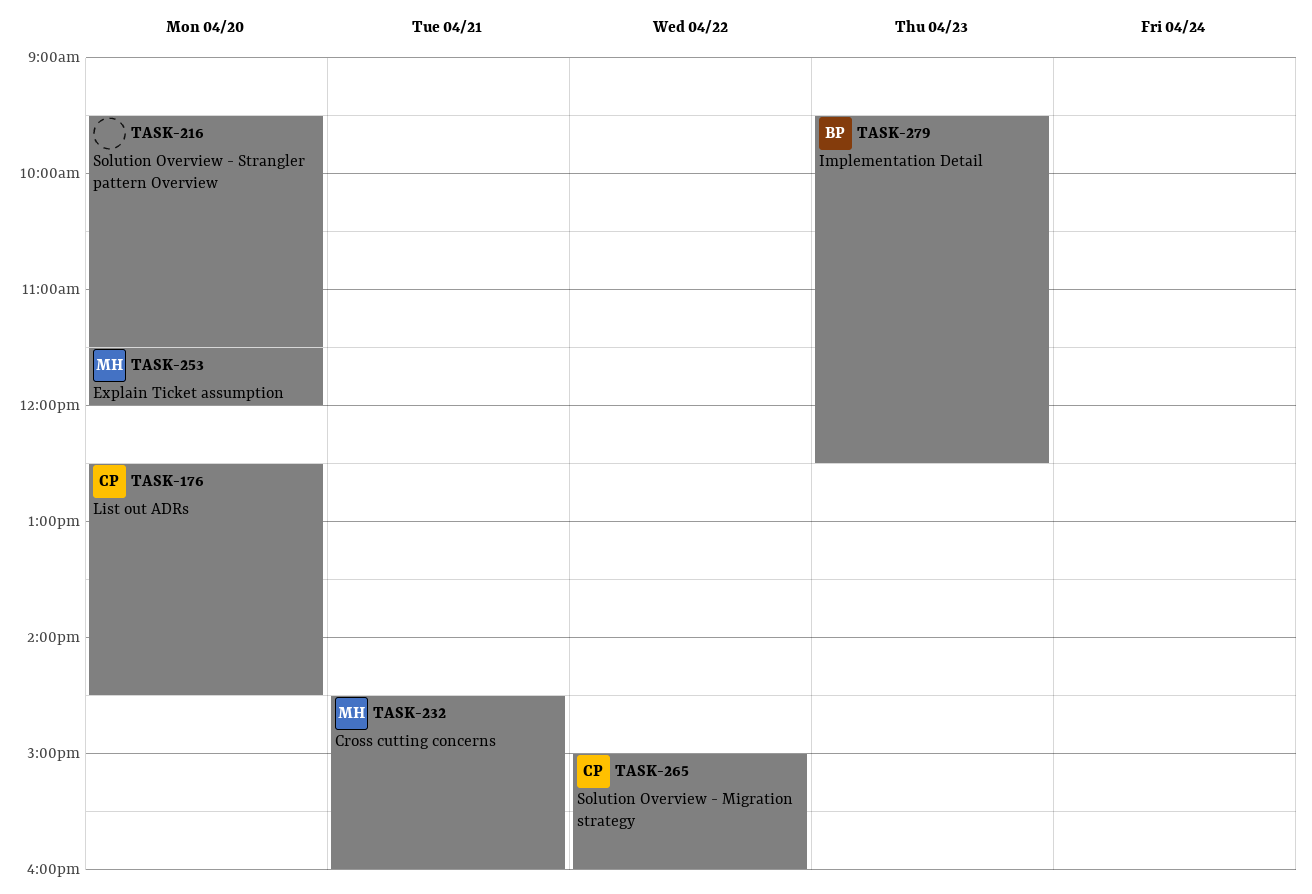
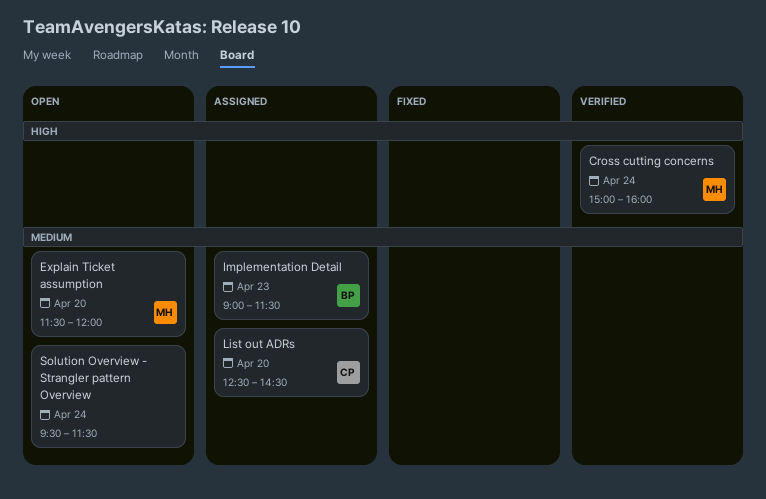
Cross cutting concerns, day: Apr 21 -> Apr 24
Cross cutting concerns, begins: 14:30 -> 15:00
Implementation Detail, begins: 09:30 -> 09:00
Implementation Detail, ends: 12:30 -> 11:30
Solution Overview - Migration strategy: present -> none
Solution Overview - Strangler pattern Overview, day: Apr 20 -> Apr 24

